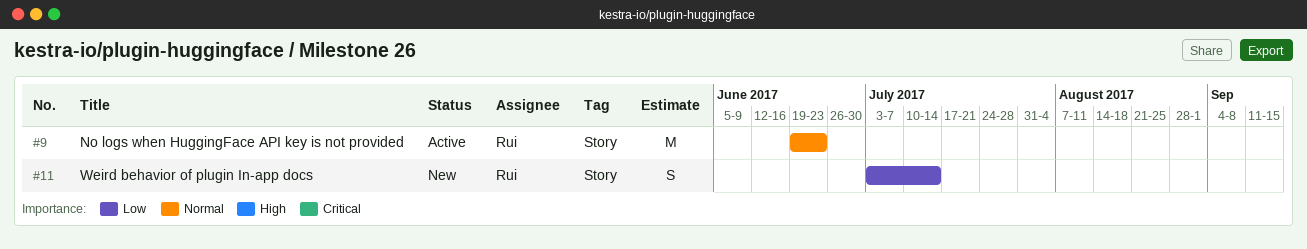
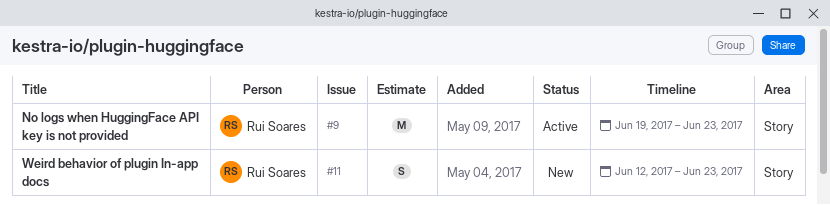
#11, start: Jul 3 -> Jun 12
#11, due: Jul 14 -> Jun 23

